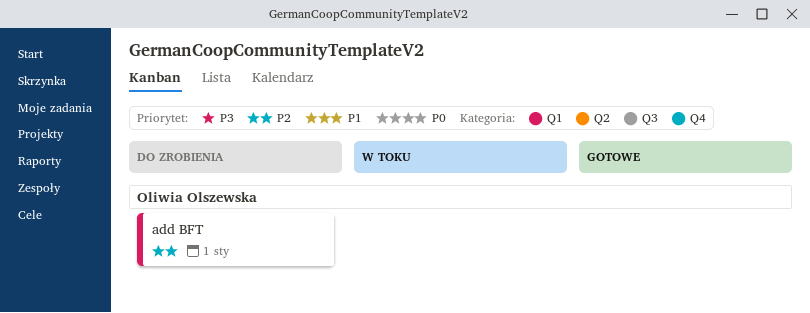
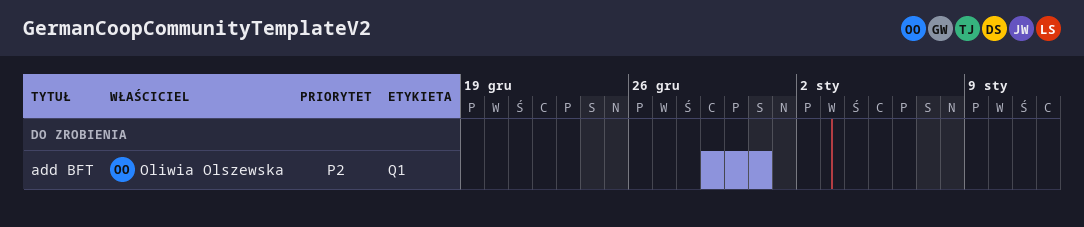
add BFT, due: Jan 1 -> Dec 31

